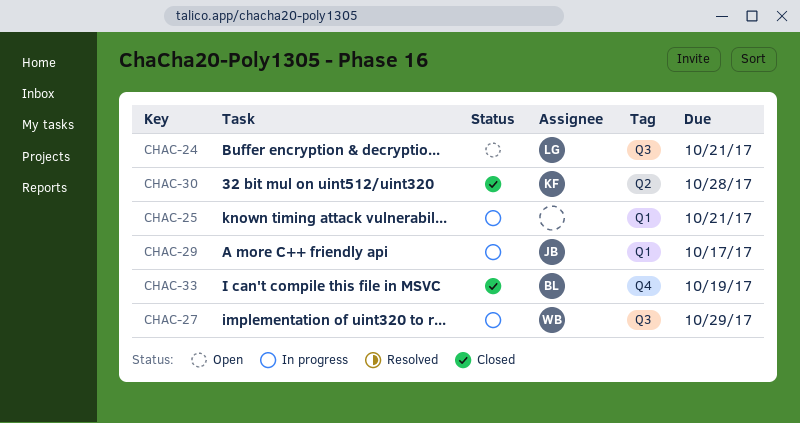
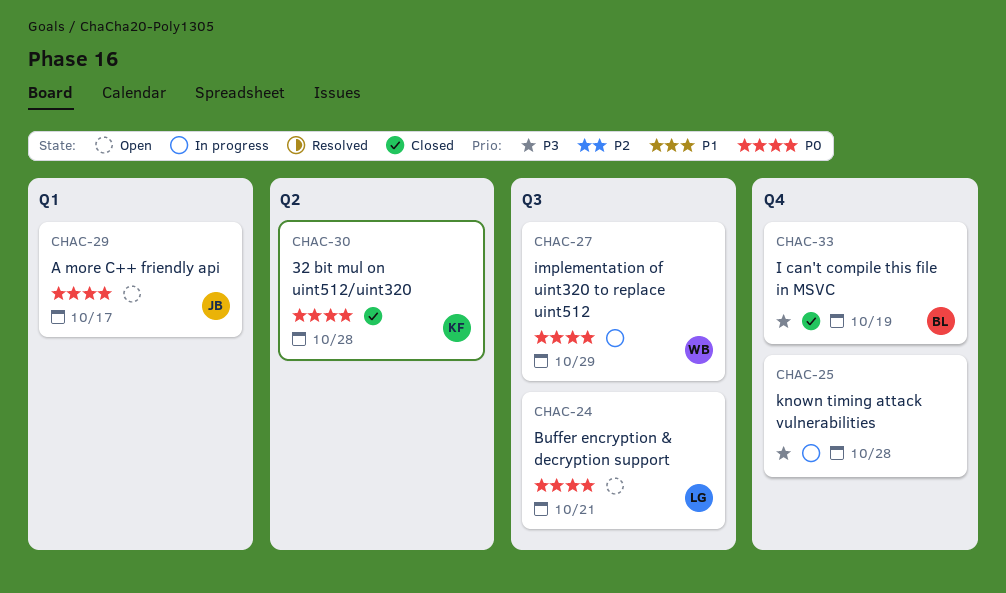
CHAC-25, label: Q1 -> Q4
CHAC-25, due: Oct 21 -> Oct 28
CHAC-29, status: In progress -> Open

